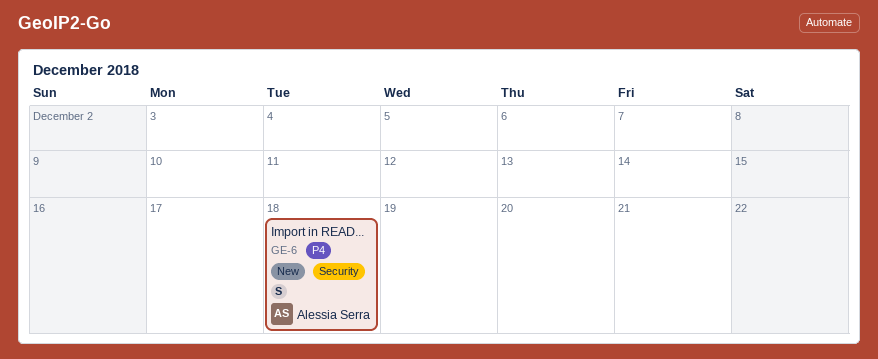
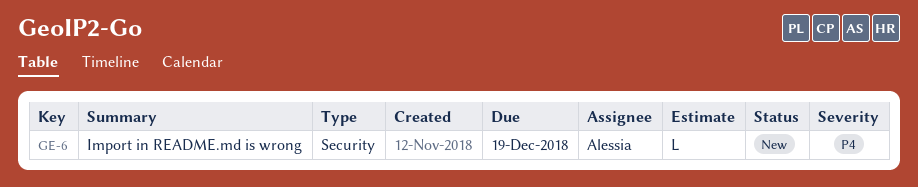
GE-6, estimate: S -> L
GE-6, due: Dec 18 -> Dec 19

